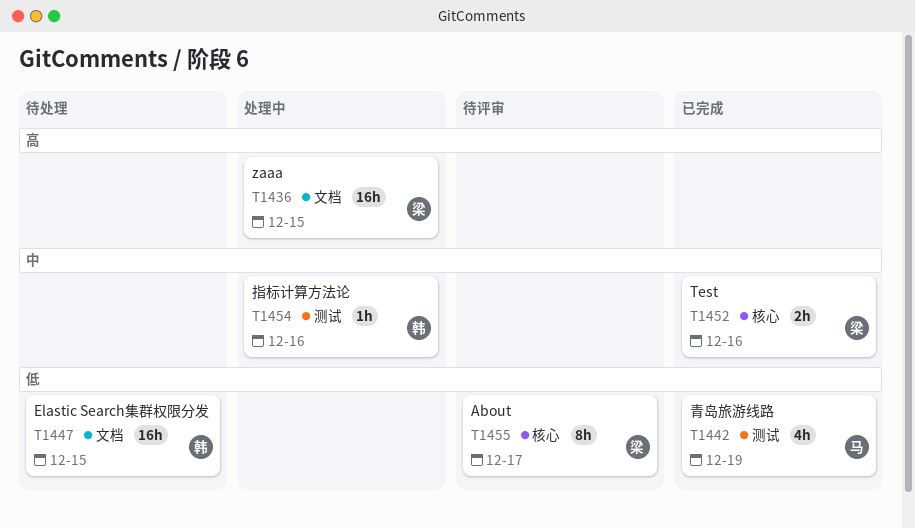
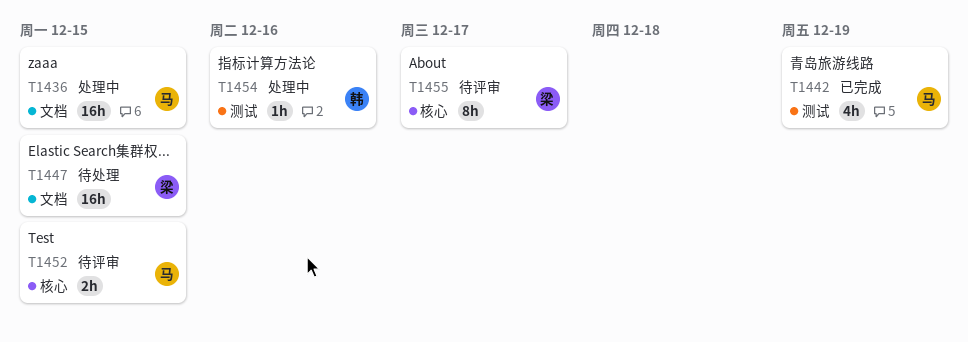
T1436, owner: 梁 -> 马
T1447, owner: 韩 -> 梁
T1452, status: 已完成 -> 待评审
T1452, owner: 梁 -> 马
T1452, due: Dec 16 -> Dec 15

